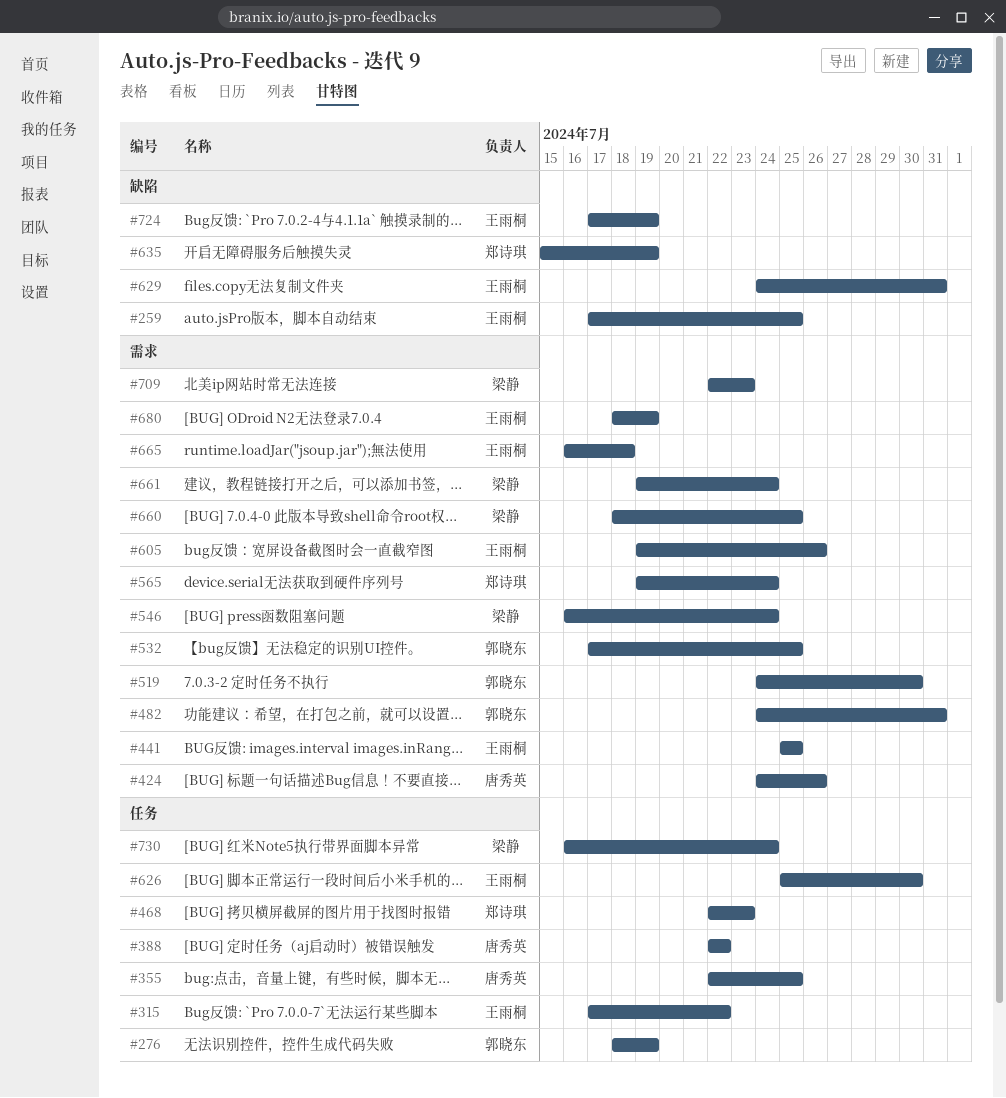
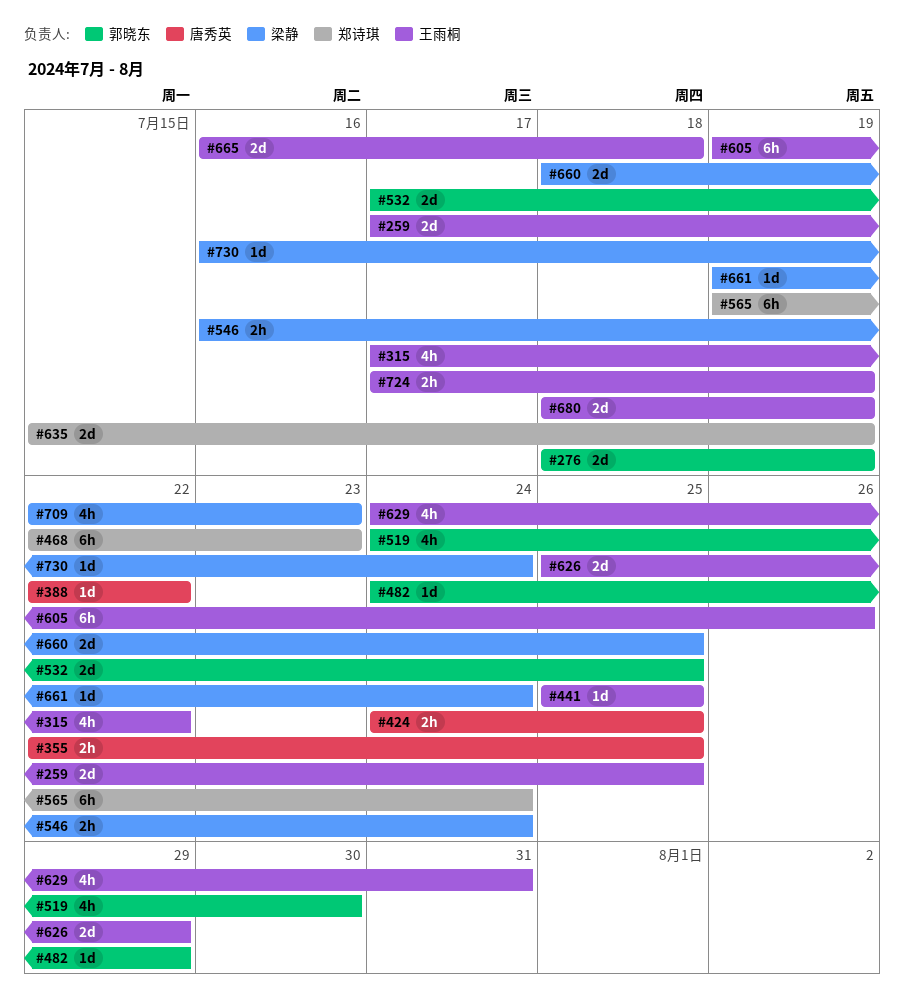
#424, due: Jul 26 -> Jul 25
#482, due: Jul 31 -> Jul 29
#626, due: Jul 30 -> Jul 29

